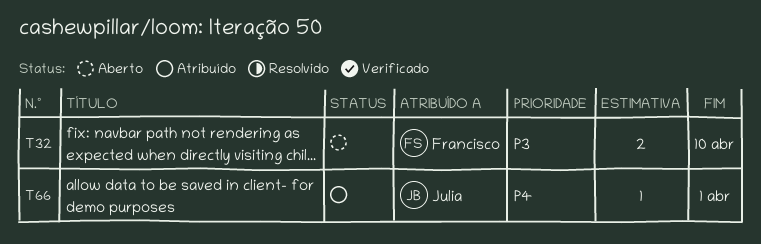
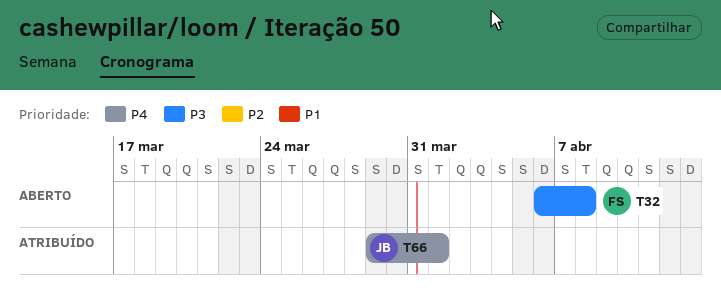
T32, due: Apr 10 -> Apr 8

